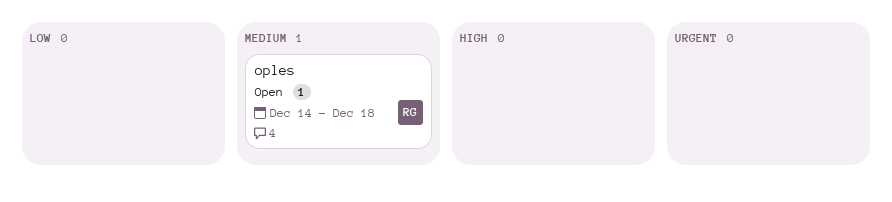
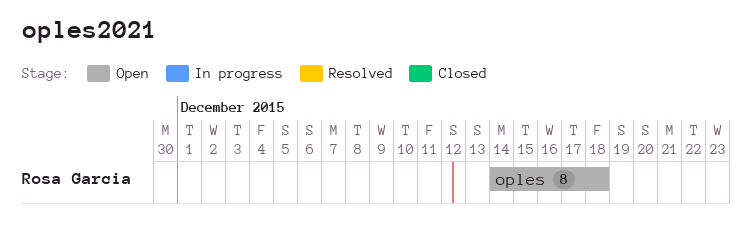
oples, estimate: 1 -> 8

